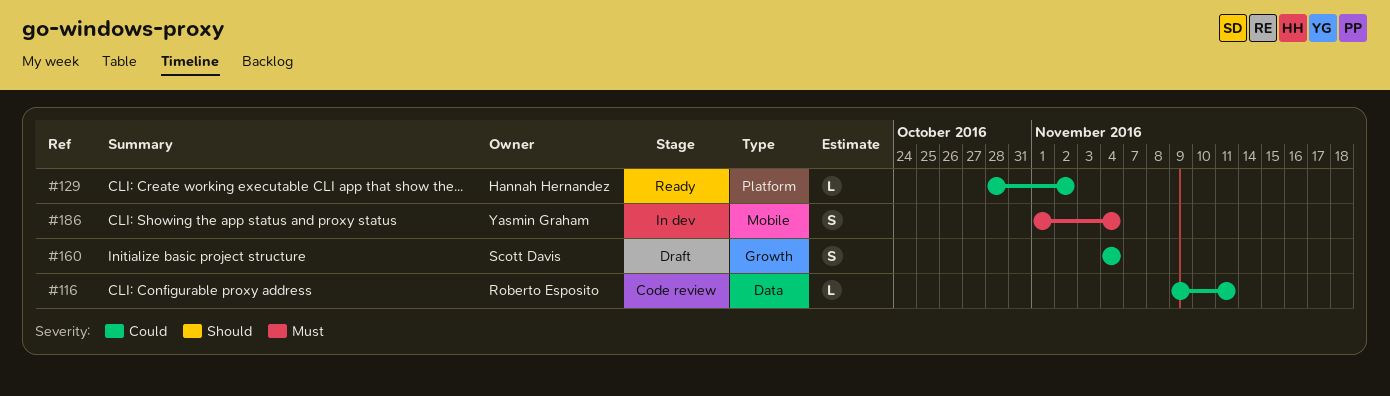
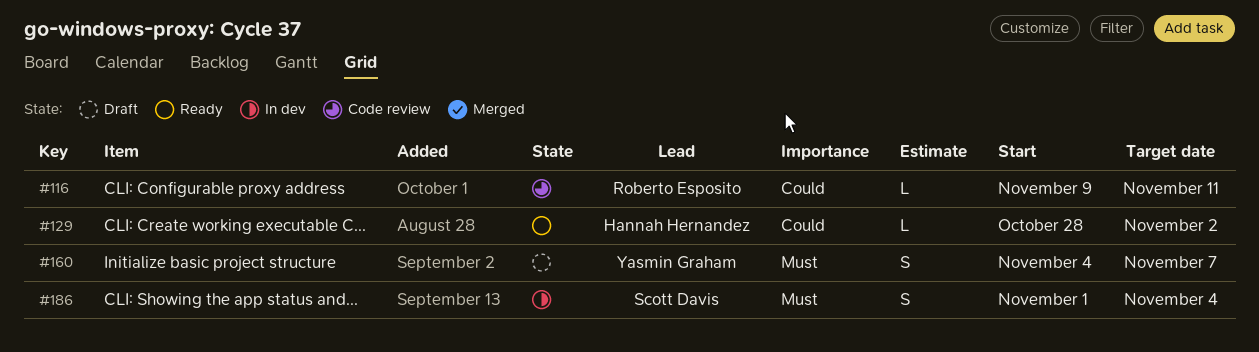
#160, owner: Scott Davis -> Yasmin Graham
#160, priority: Could -> Must
#160, due: Nov 4 -> Nov 7
#186, owner: Yasmin Graham -> Scott Davis

